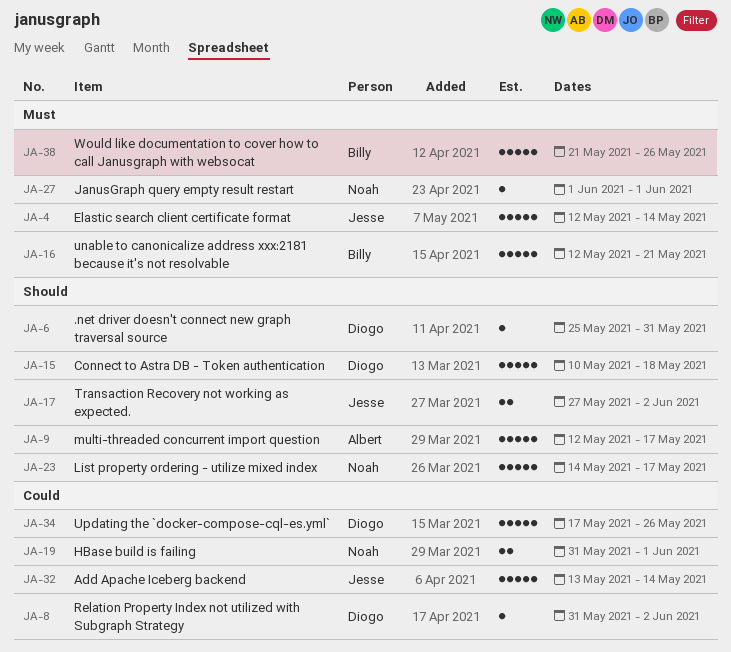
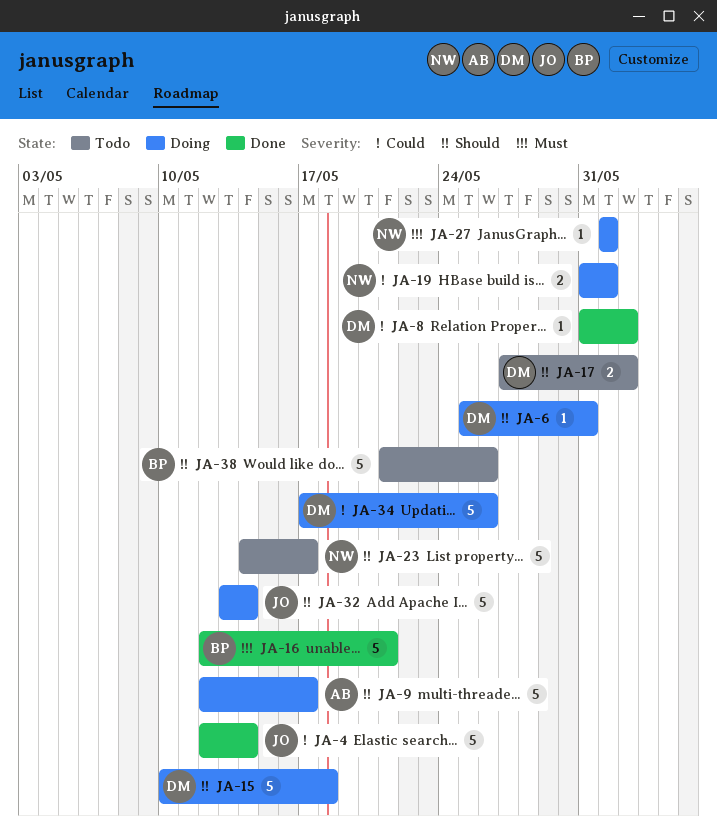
JA-4, priority: Must -> Could
JA-17, owner: Jesse -> Diogo
JA-32, priority: Could -> Should
JA-38, priority: Must -> Should

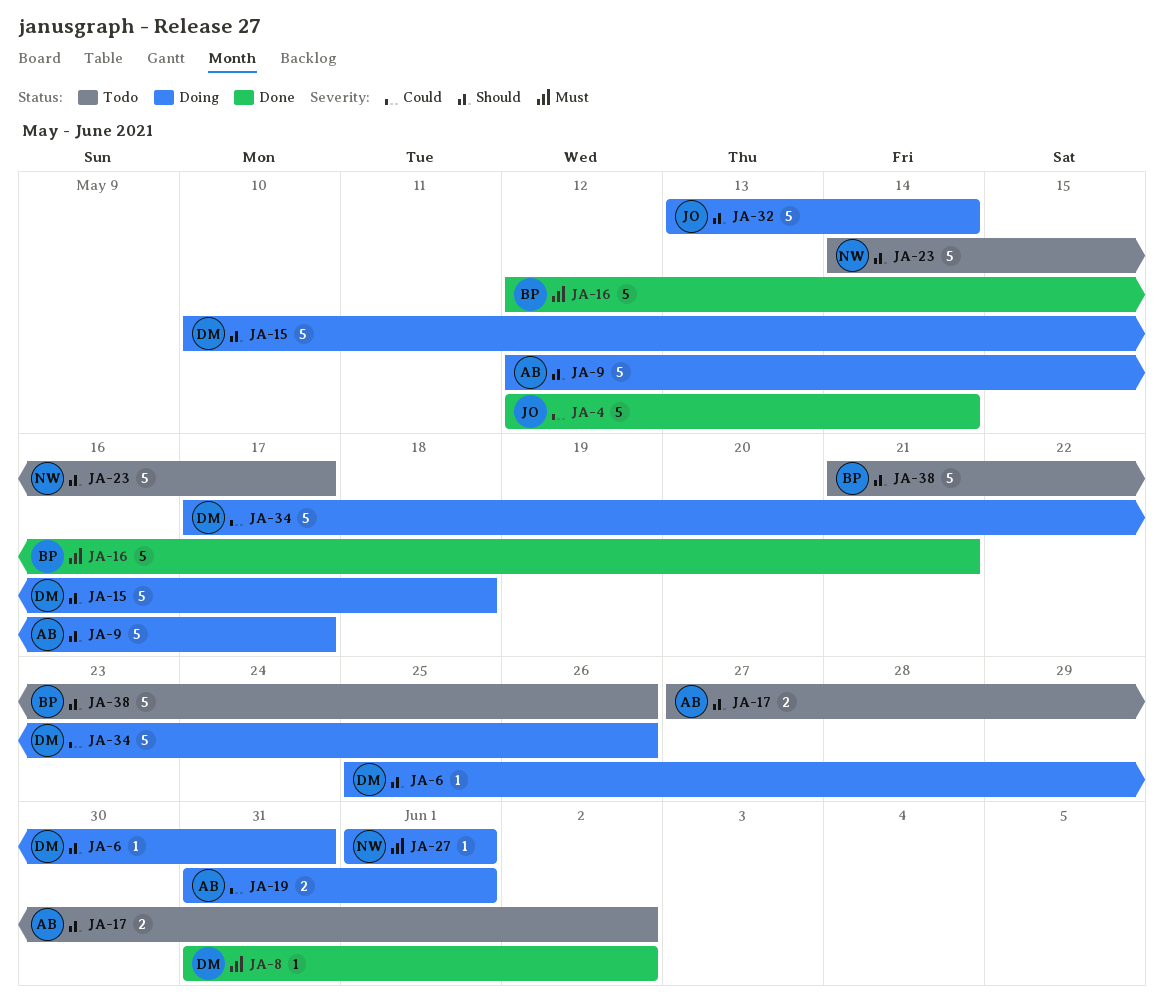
JA-8, priority: Could -> Must
JA-17, owner: DM -> AB
JA-19, owner: NW -> AB

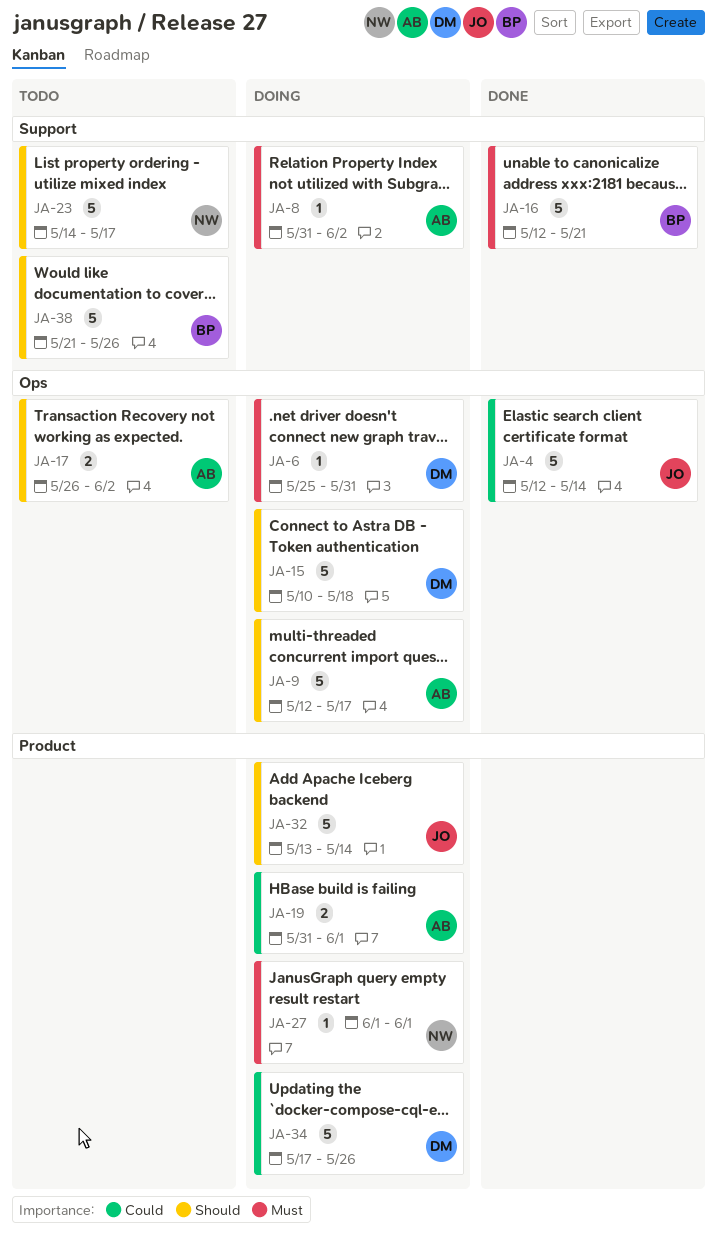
JA-6, priority: Should -> Must
JA-8, status: Done -> Doing
JA-8, owner: DM -> AB
JA-17, start: May 27 -> May 26

